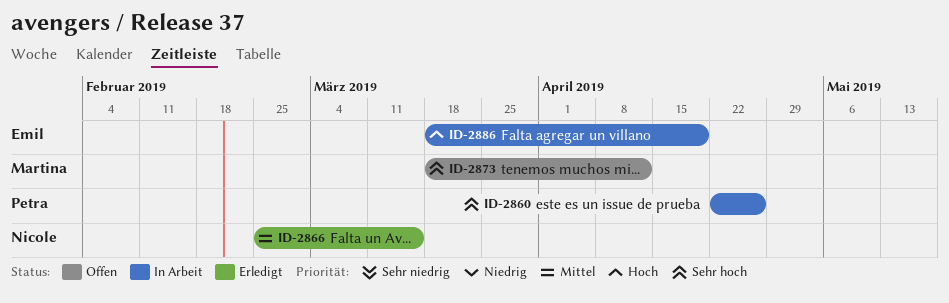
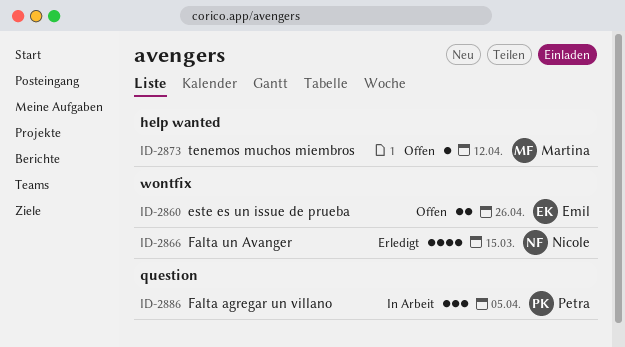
ID-2860, status: In Arbeit -> Offen
ID-2860, owner: Petra -> Emil
ID-2886, owner: Emil -> Petra
ID-2886, due: Apr 19 -> Apr 5

